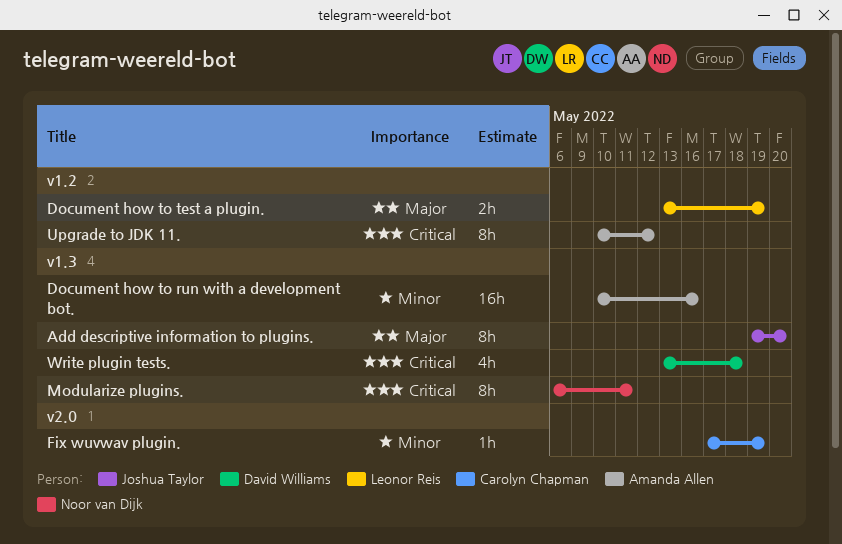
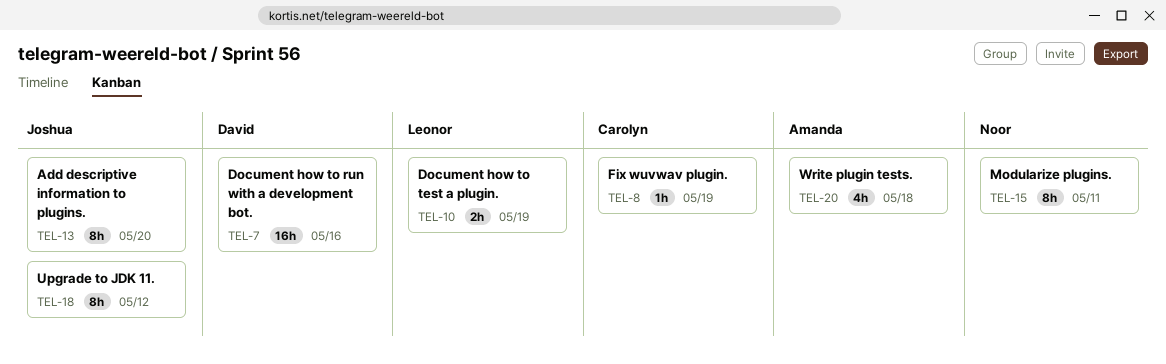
Document how to run with a development bot., owner: Amanda Allen -> David Williams
Upgrade to JDK 11., owner: Amanda Allen -> Joshua Taylor
Write plugin tests., owner: David Williams -> Amanda Allen

